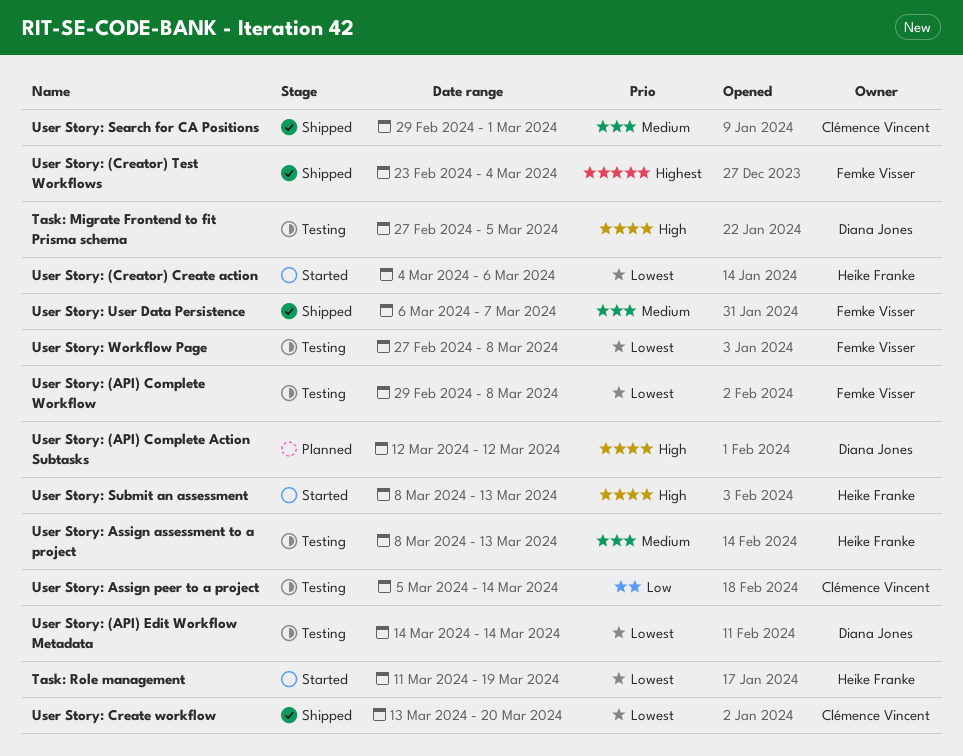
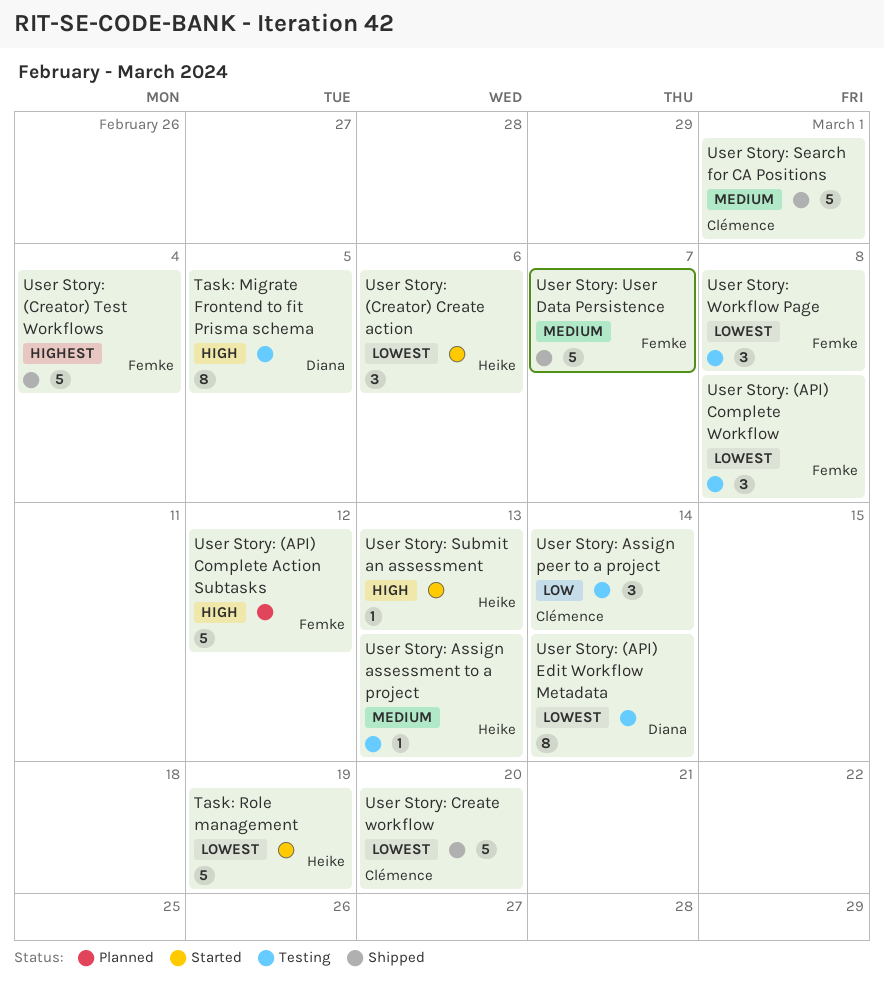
User Story: (API) Complete Action Subtasks, owner: Diana Jones -> Femke Visser

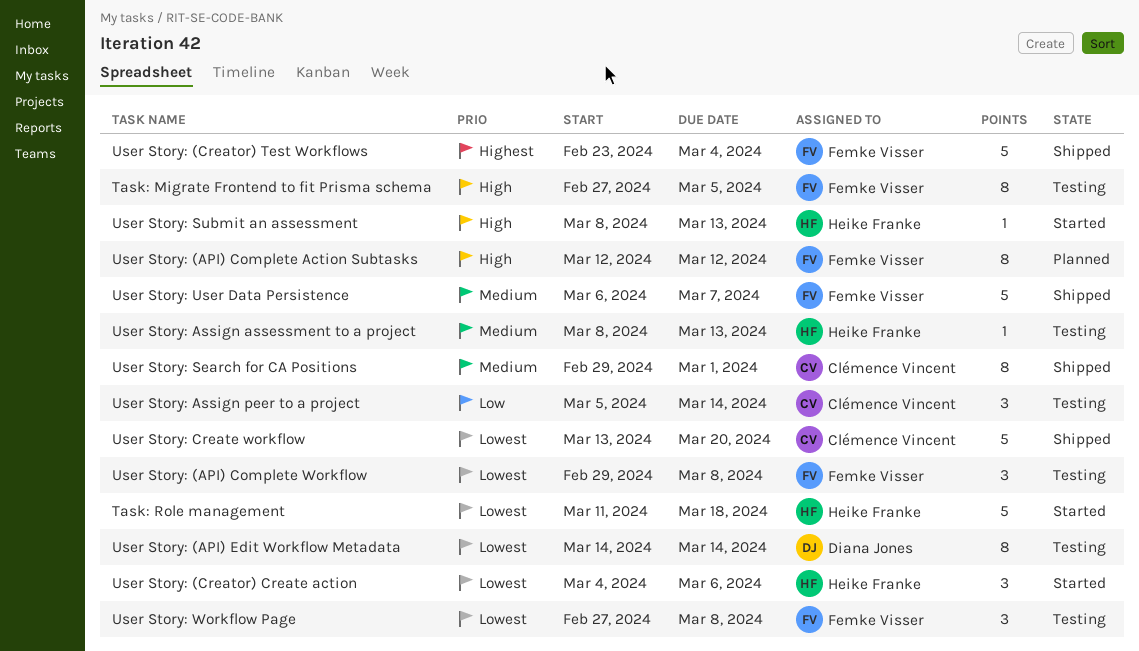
Task: Migrate Frontend to fit Prisma schema, owner: Diana Jones -> Femke Visser
Task: Role management, due: Mar 19 -> Mar 18
User Story: (API) Complete Action Subtasks, estimate: 5 -> 8
User Story: Search for CA Positions, estimate: 5 -> 8

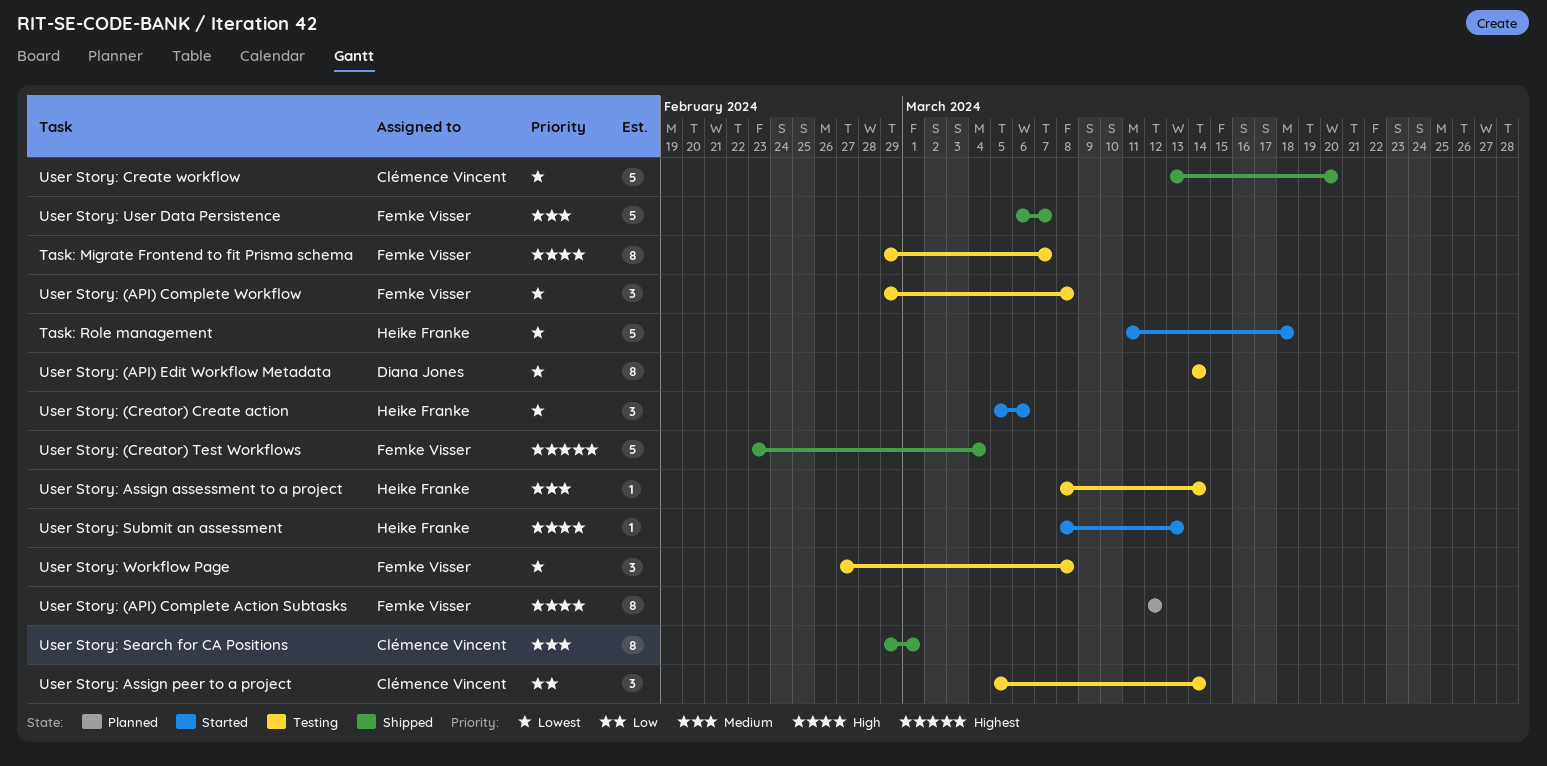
Task: Migrate Frontend to fit Prisma schema, start: Feb 27 -> Feb 29
Task: Migrate Frontend to fit Prisma schema, due: Mar 5 -> Mar 7
User Story: (Creator) Create action, start: Mar 4 -> Mar 5
User Story: Assign assessment to a project, due: Mar 13 -> Mar 14

